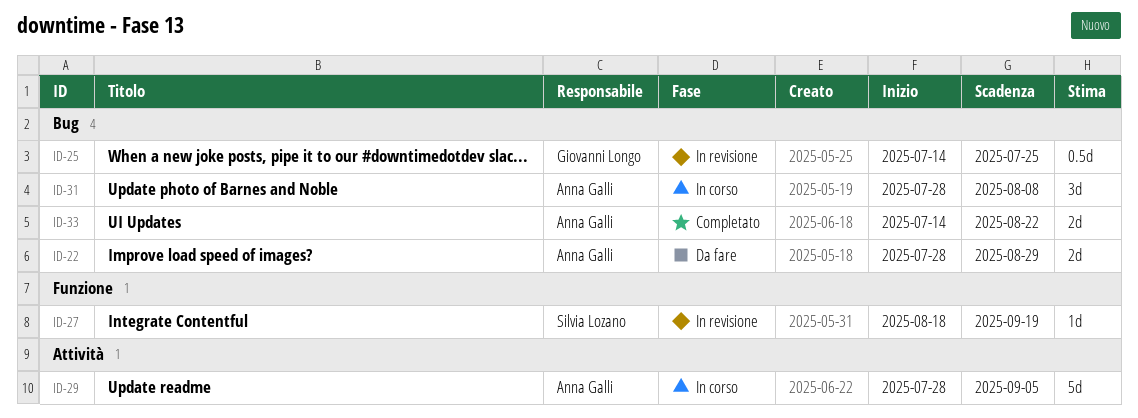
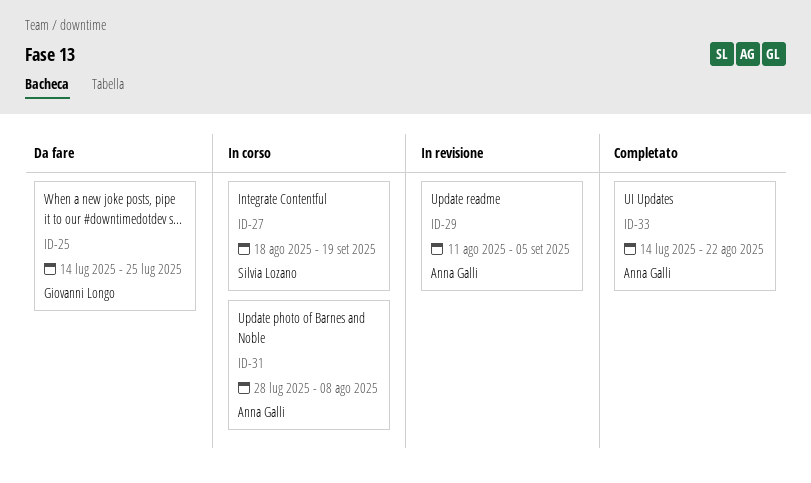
ID-22: present -> none
ID-25, status: In revisione -> Da fare
ID-27, status: In revisione -> In corso
ID-29, status: In corso -> In revisione
ID-29, start: Jul 28 -> Aug 11

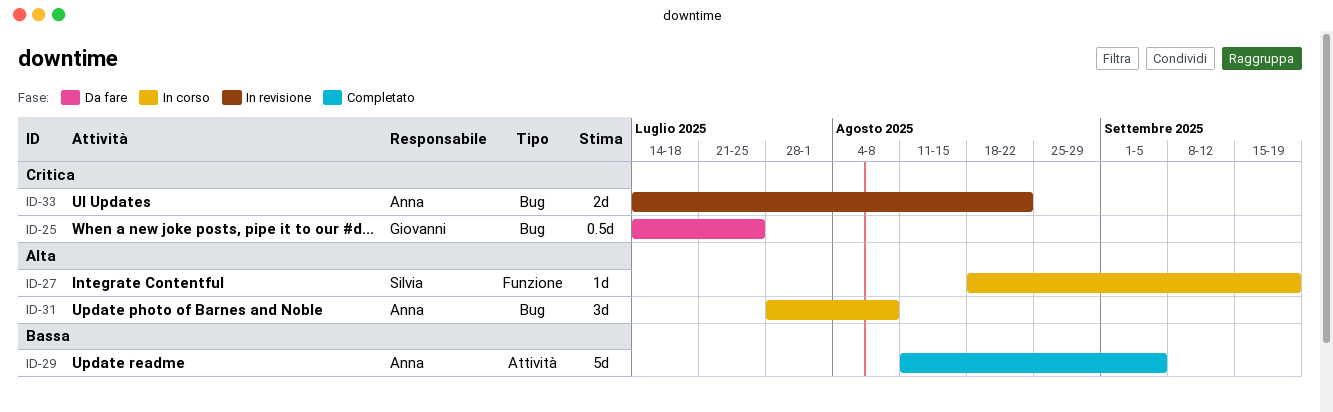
ID-29, status: In revisione -> Completato
ID-33, status: Completato -> In revisione

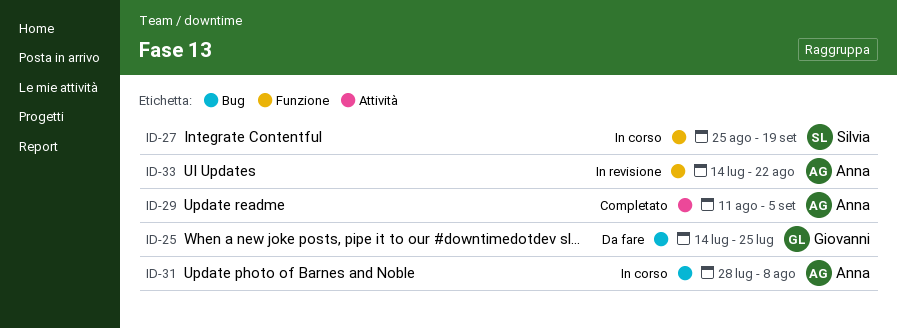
ID-27, start: Aug 18 -> Aug 25
ID-33, label: Bug -> Funzione

